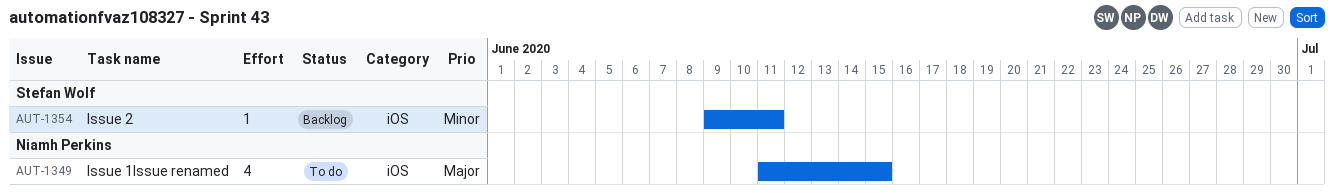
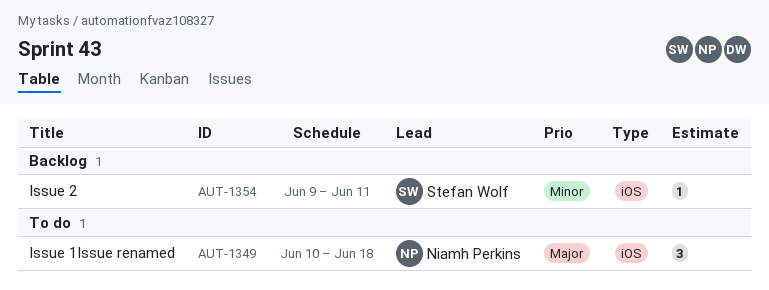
AUT-1349, estimate: 4 -> 3
AUT-1349, start: Jun 11 -> Jun 10
AUT-1349, due: Jun 15 -> Jun 18

